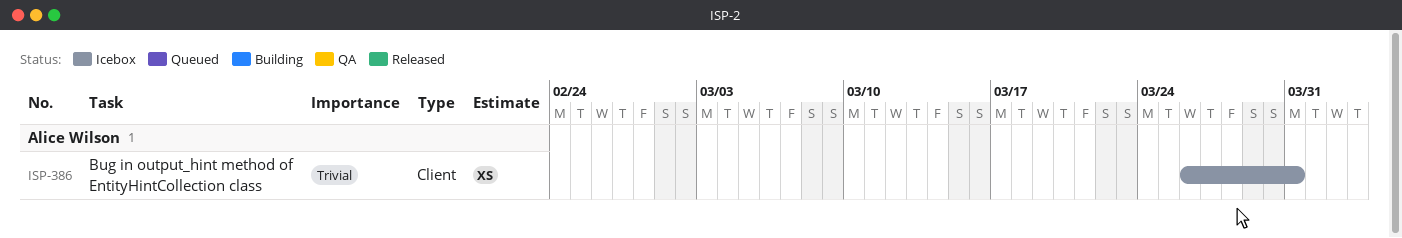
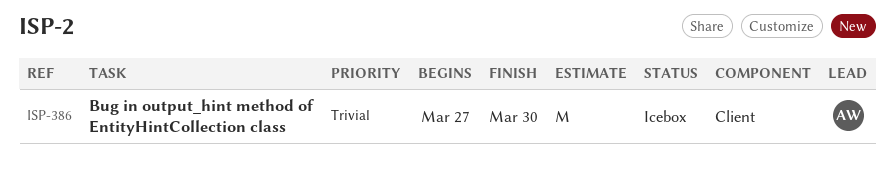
ISP-386, estimate: XS -> M
ISP-386, start: Mar 26 -> Mar 27
ISP-386, due: Mar 31 -> Mar 30

